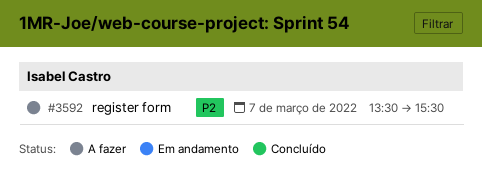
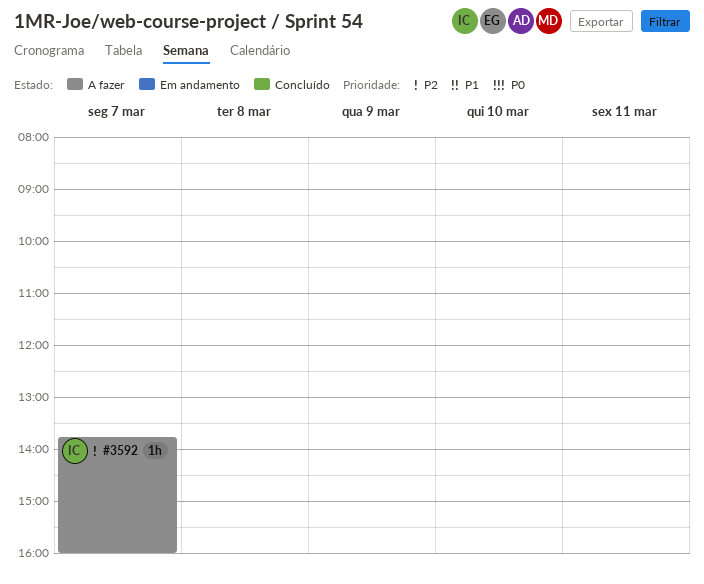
#3592, begins: 13:30 -> 13:45
#3592, ends: 15:30 -> 16:00

